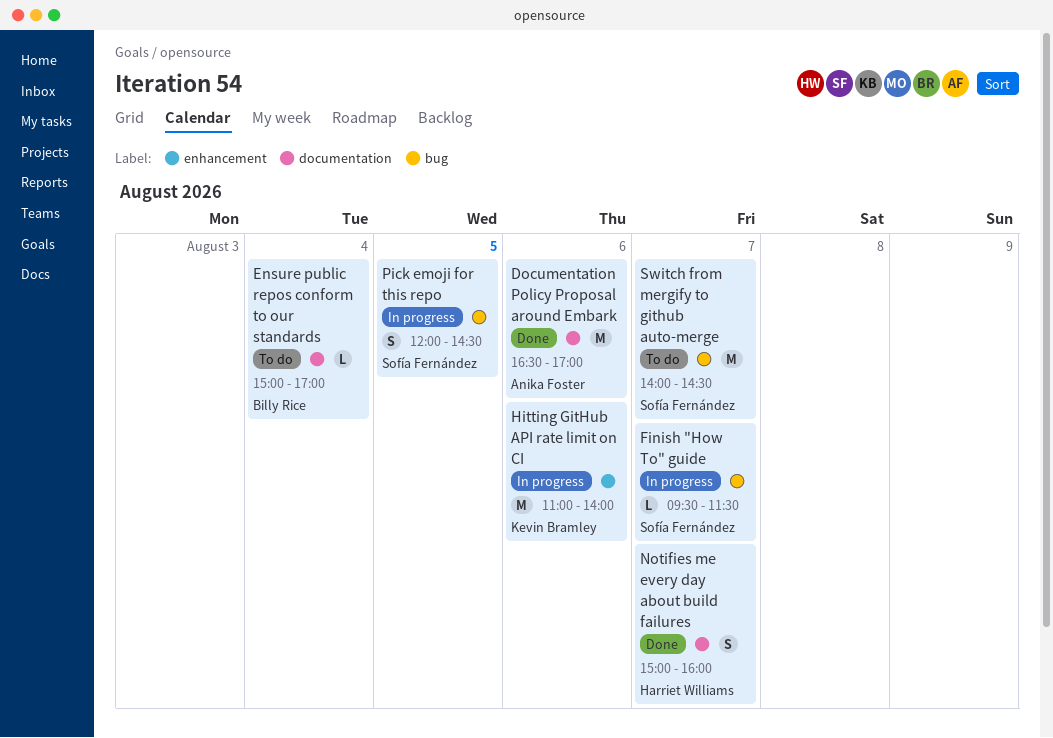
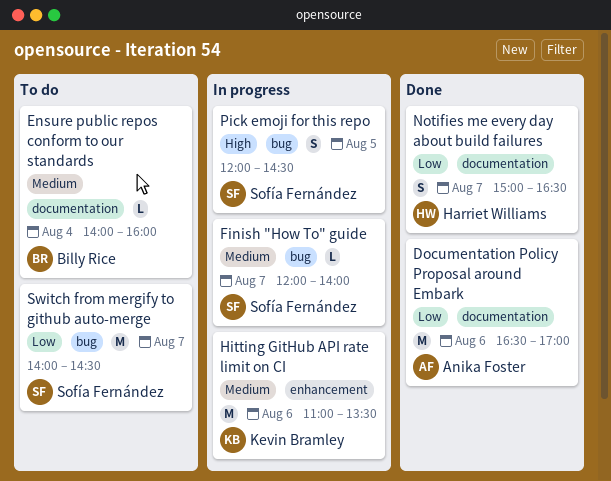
Ensure public repos conform to our standards, begins: 15:00 -> 14:00
Ensure public repos conform to our standards, ends: 17:00 -> 16:00
Finish "How To" guide, begins: 09:30 -> 12:00
Finish "How To" guide, ends: 11:30 -> 14:00
Hitting GitHub API rate limit on CI, ends: 14:00 -> 13:30
Notifies me every day about build failures, ends: 16:00 -> 16:30

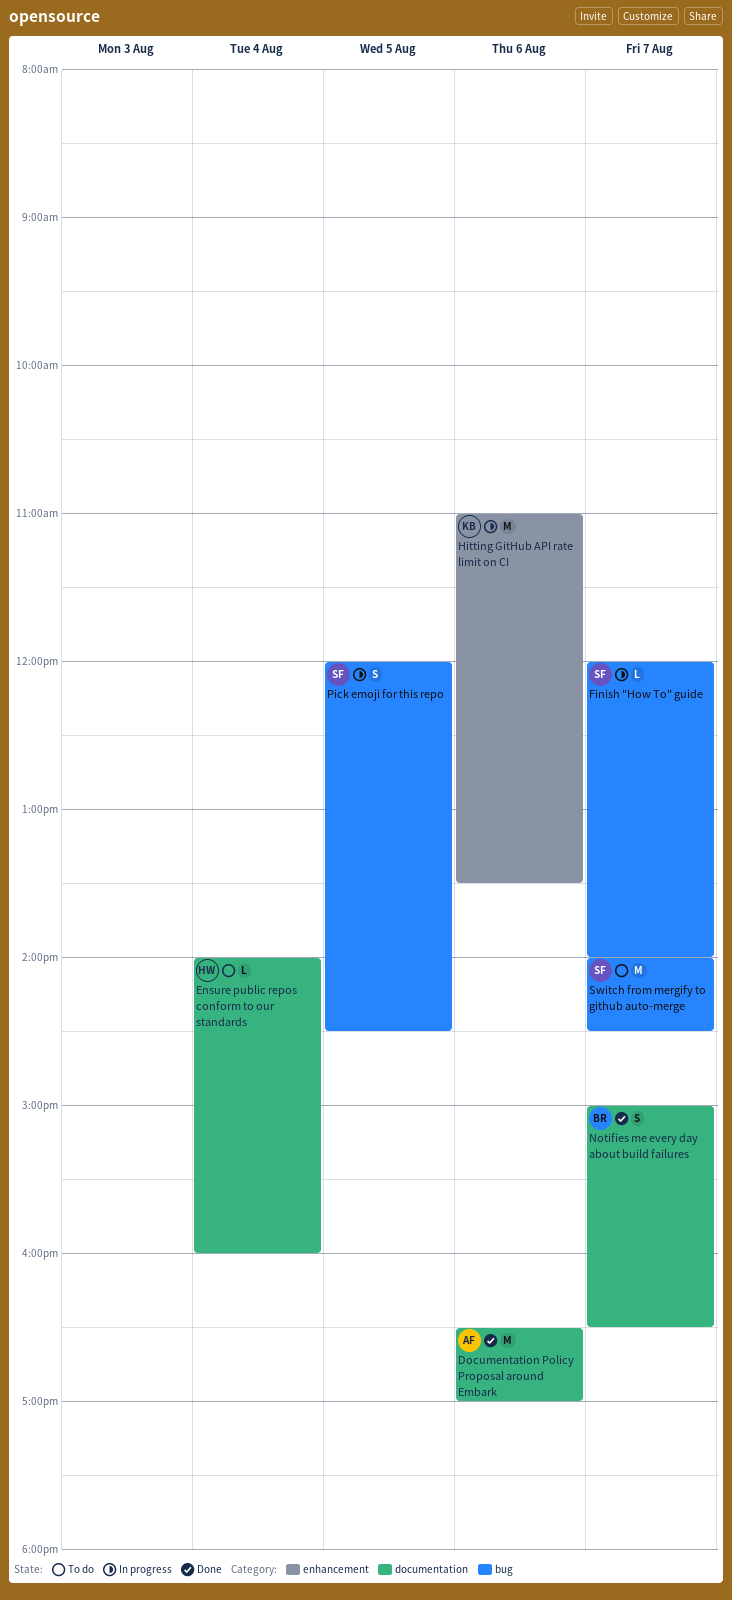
Ensure public repos conform to our standards, owner: Billy Rice -> Harriet Williams
Notifies me every day about build failures, owner: Harriet Williams -> Billy Rice

